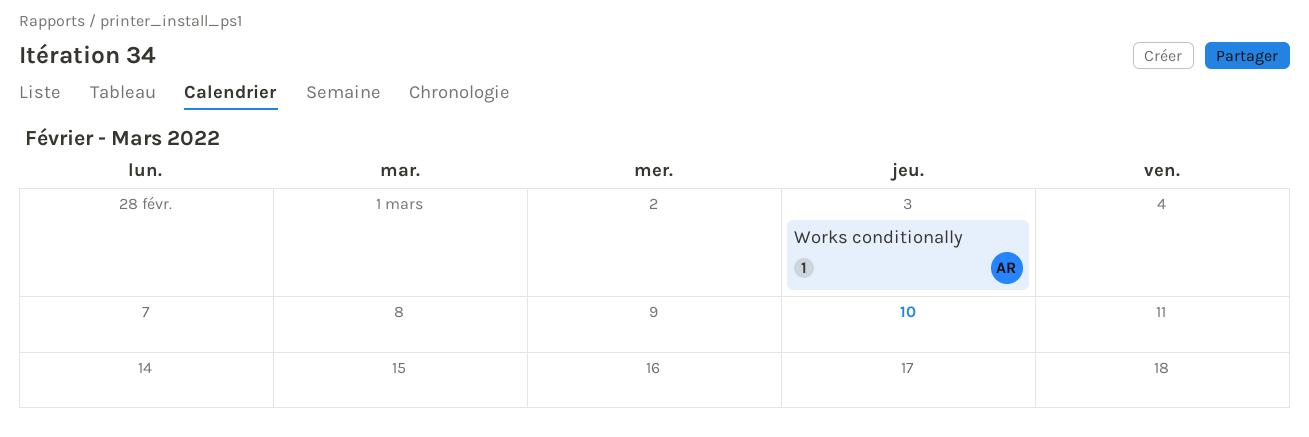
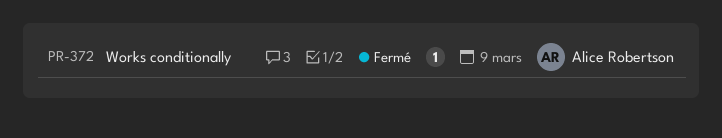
Works conditionally, due: Mar 3 -> Mar 9

